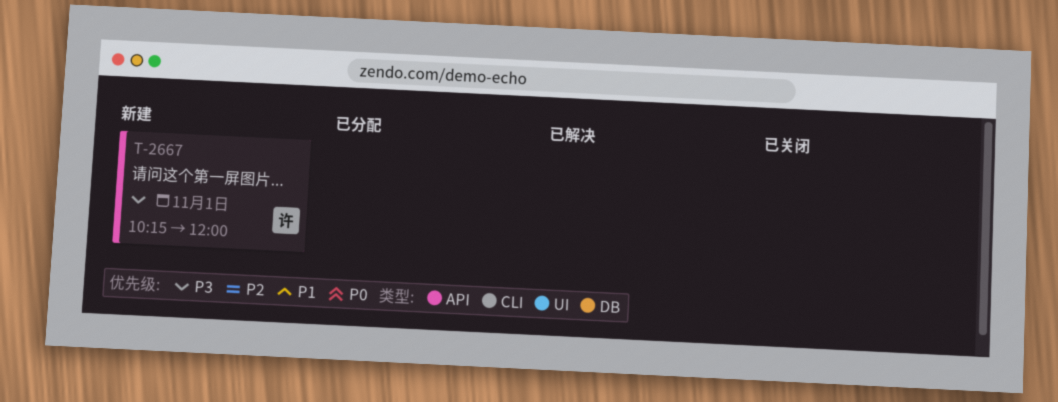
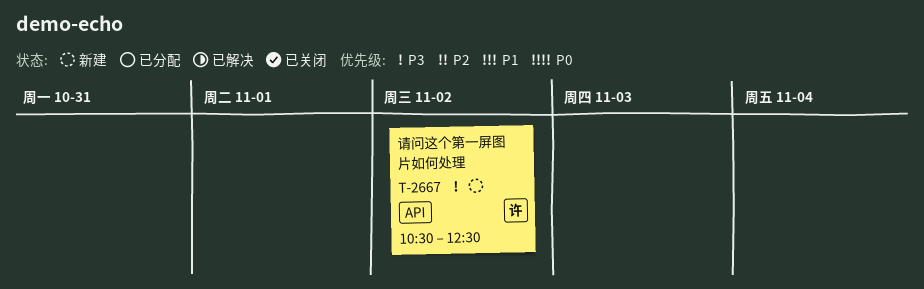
T-2667, day: Nov 1 -> Nov 2
T-2667, begins: 10:15 -> 10:30
T-2667, ends: 12:00 -> 12:30

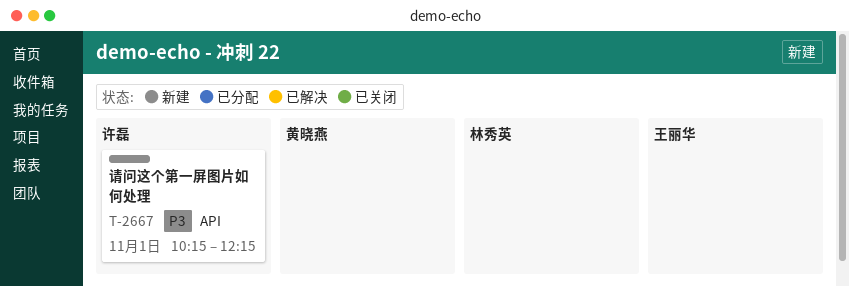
T-2667, day: Nov 2 -> Nov 1
T-2667, begins: 10:30 -> 10:15
T-2667, ends: 12:30 -> 12:15

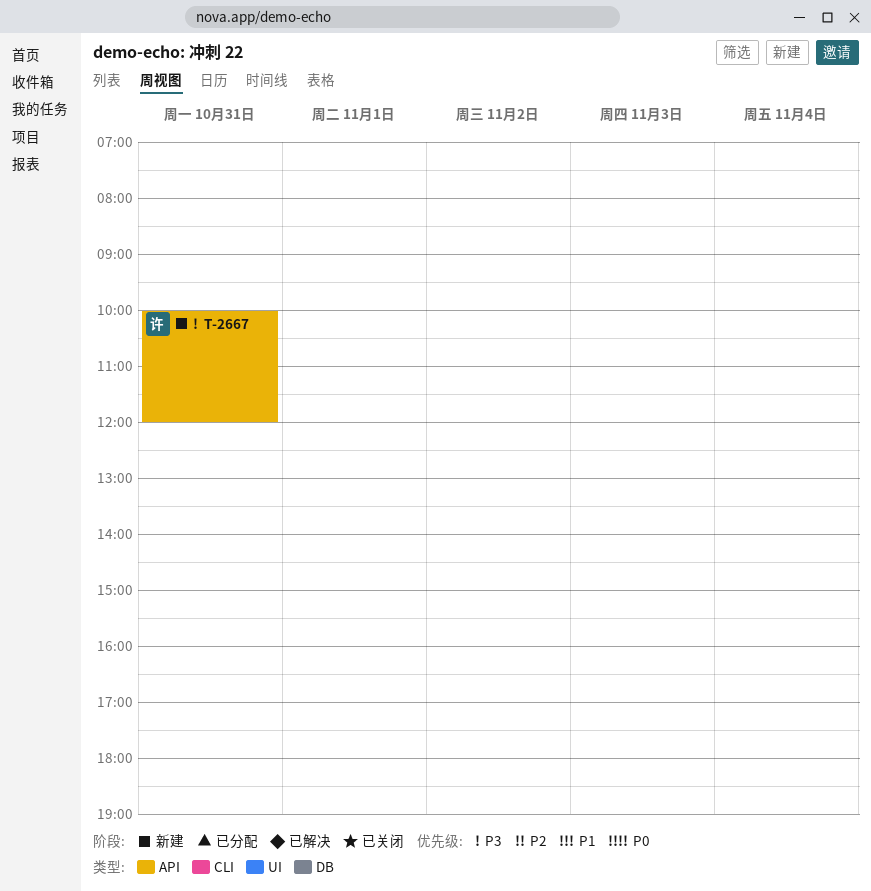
T-2667, day: Nov 1 -> Oct 31
T-2667, begins: 10:15 -> 10:00
T-2667, ends: 12:15 -> 12:00

